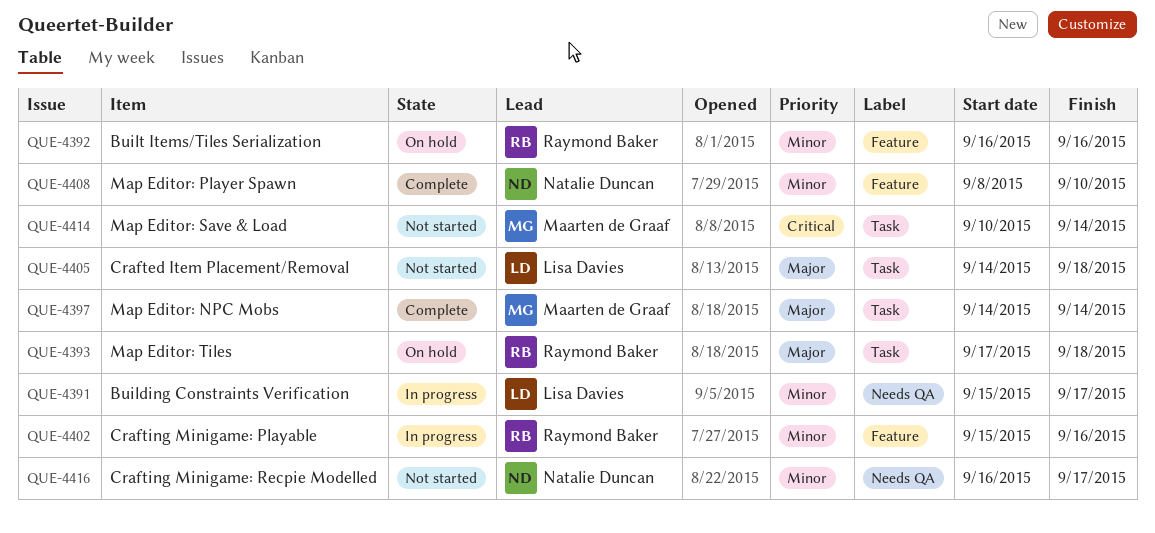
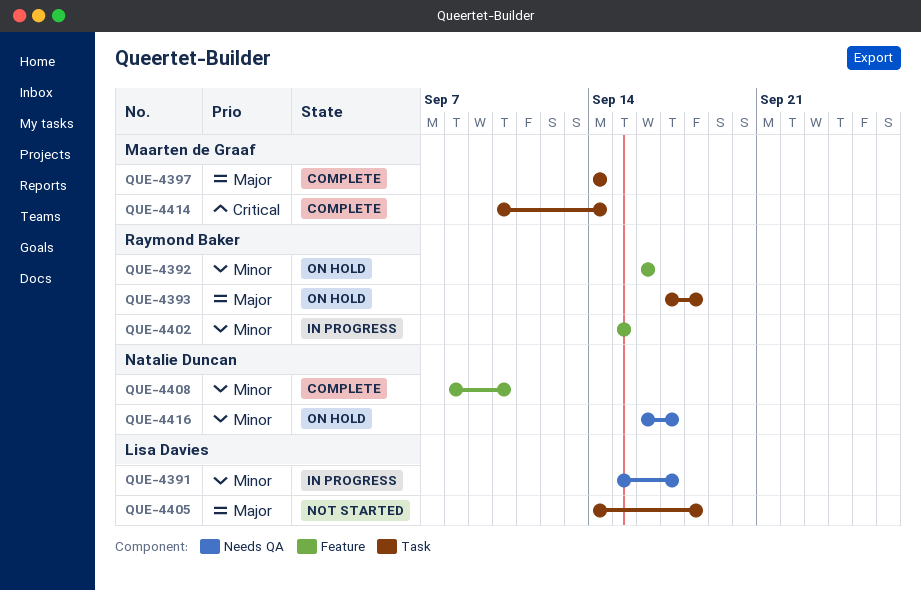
QUE-4402, due: Sep 16 -> Sep 15
QUE-4414, status: Not started -> Complete
QUE-4416, status: Not started -> On hold

